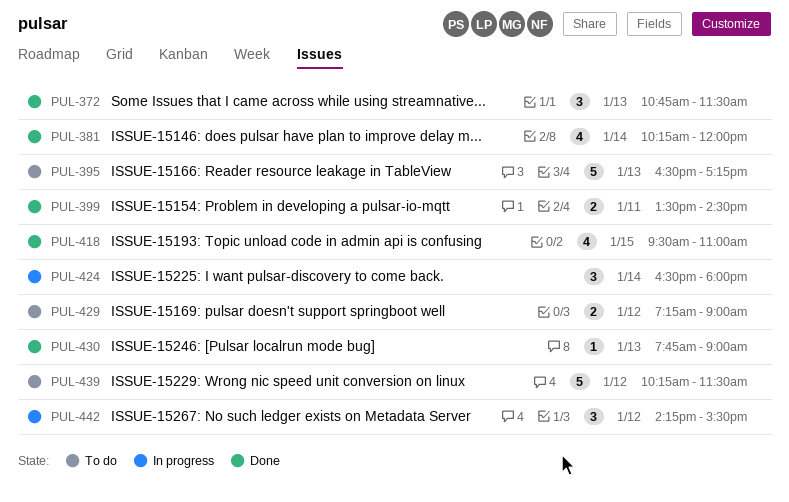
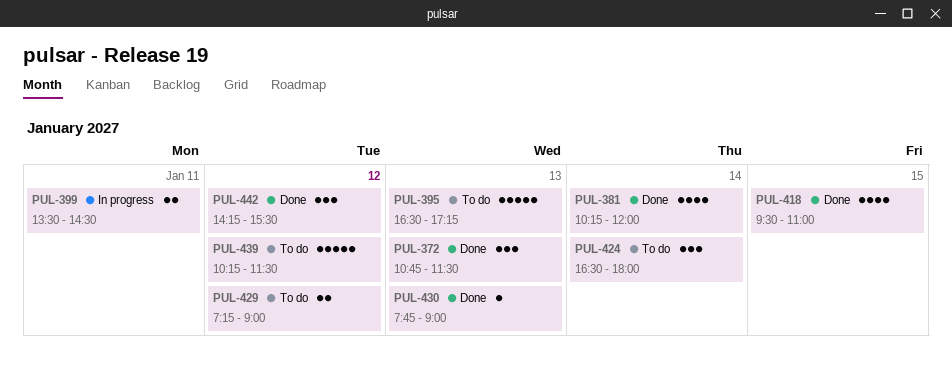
PUL-399, status: Done -> In progress
PUL-424, status: In progress -> To do
PUL-442, status: In progress -> Done

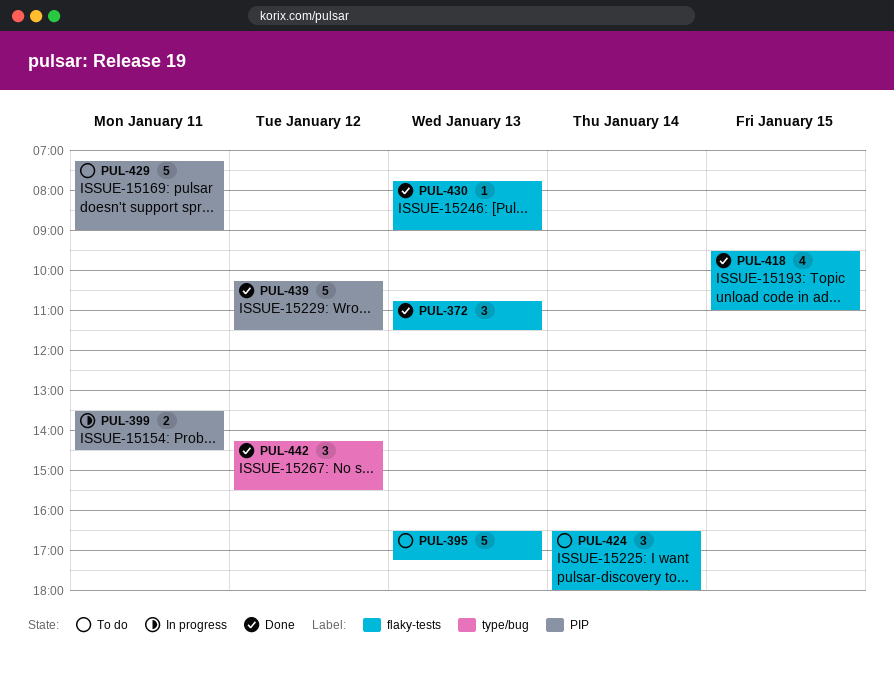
PUL-381: present -> none
PUL-429, estimate: 2 -> 5
PUL-429, day: Jan 12 -> Jan 11
PUL-439, status: To do -> Done

